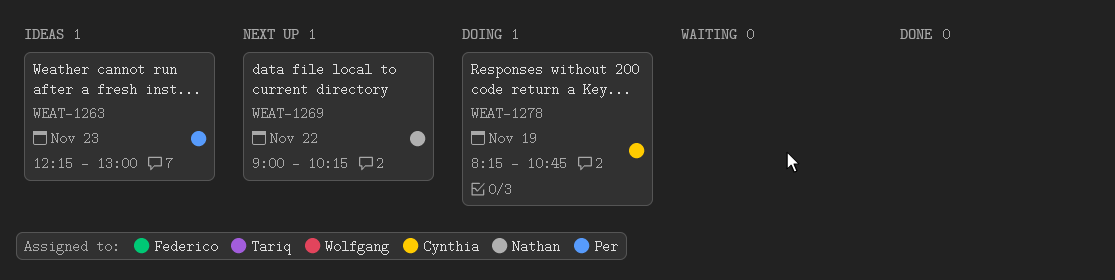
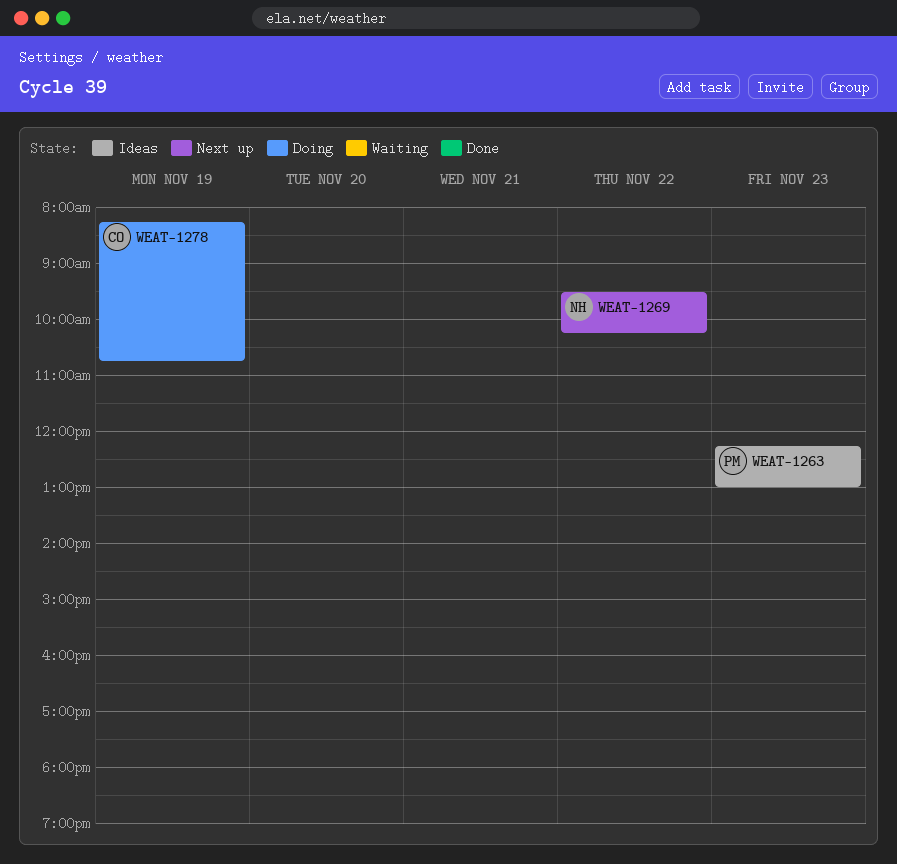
WEAT-1269, begins: 09:00 -> 09:30

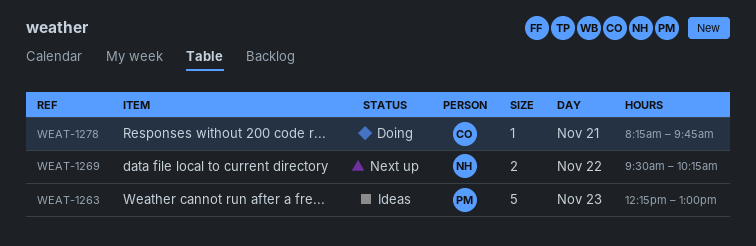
WEAT-1278, day: Nov 19 -> Nov 21
WEAT-1278, ends: 10:45 -> 09:45

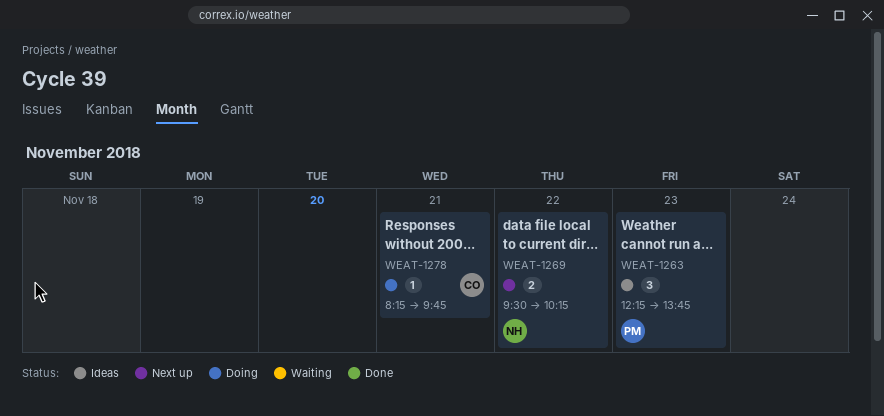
WEAT-1263, estimate: 5 -> 3
WEAT-1263, ends: 13:00 -> 13:45

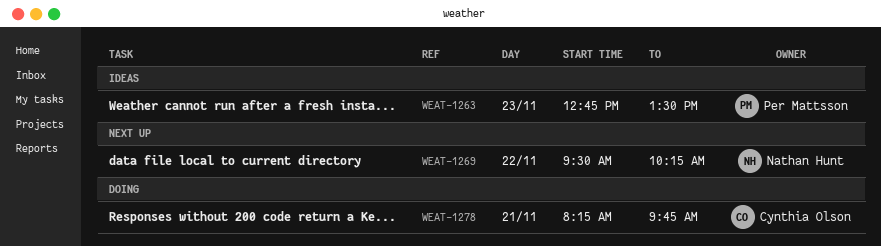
WEAT-1263, begins: 12:15 -> 12:45
WEAT-1263, ends: 13:45 -> 13:30

